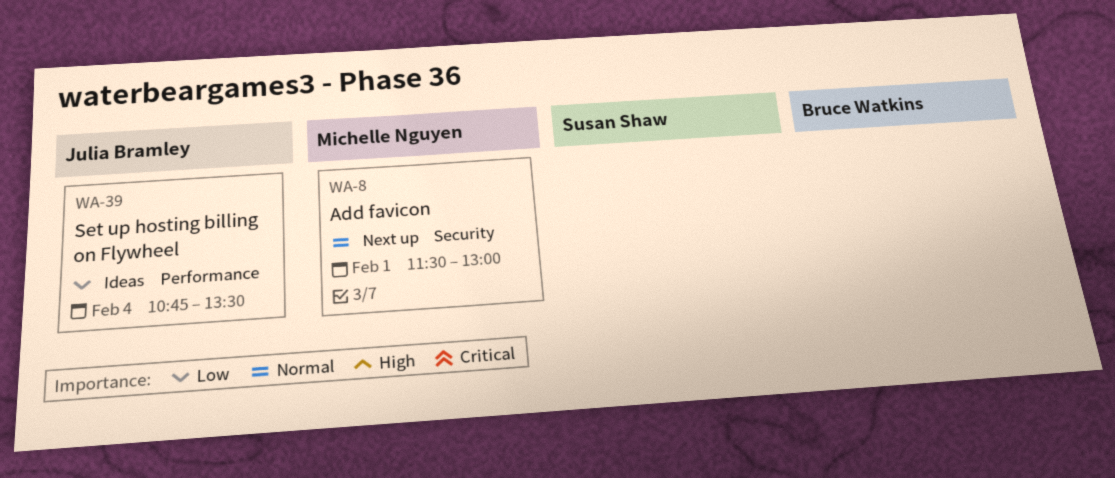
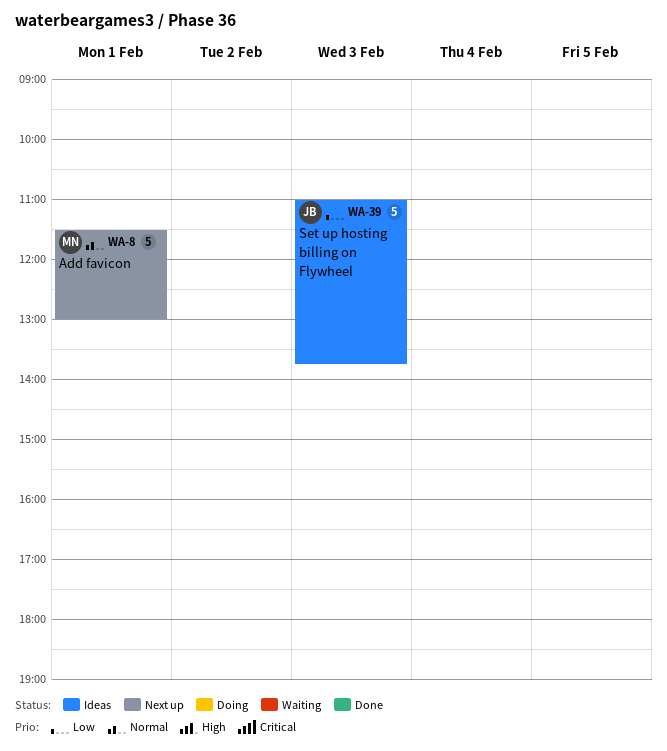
WA-39, day: Feb 4 -> Feb 3
WA-39, begins: 10:45 -> 11:00
WA-39, ends: 13:30 -> 13:45

